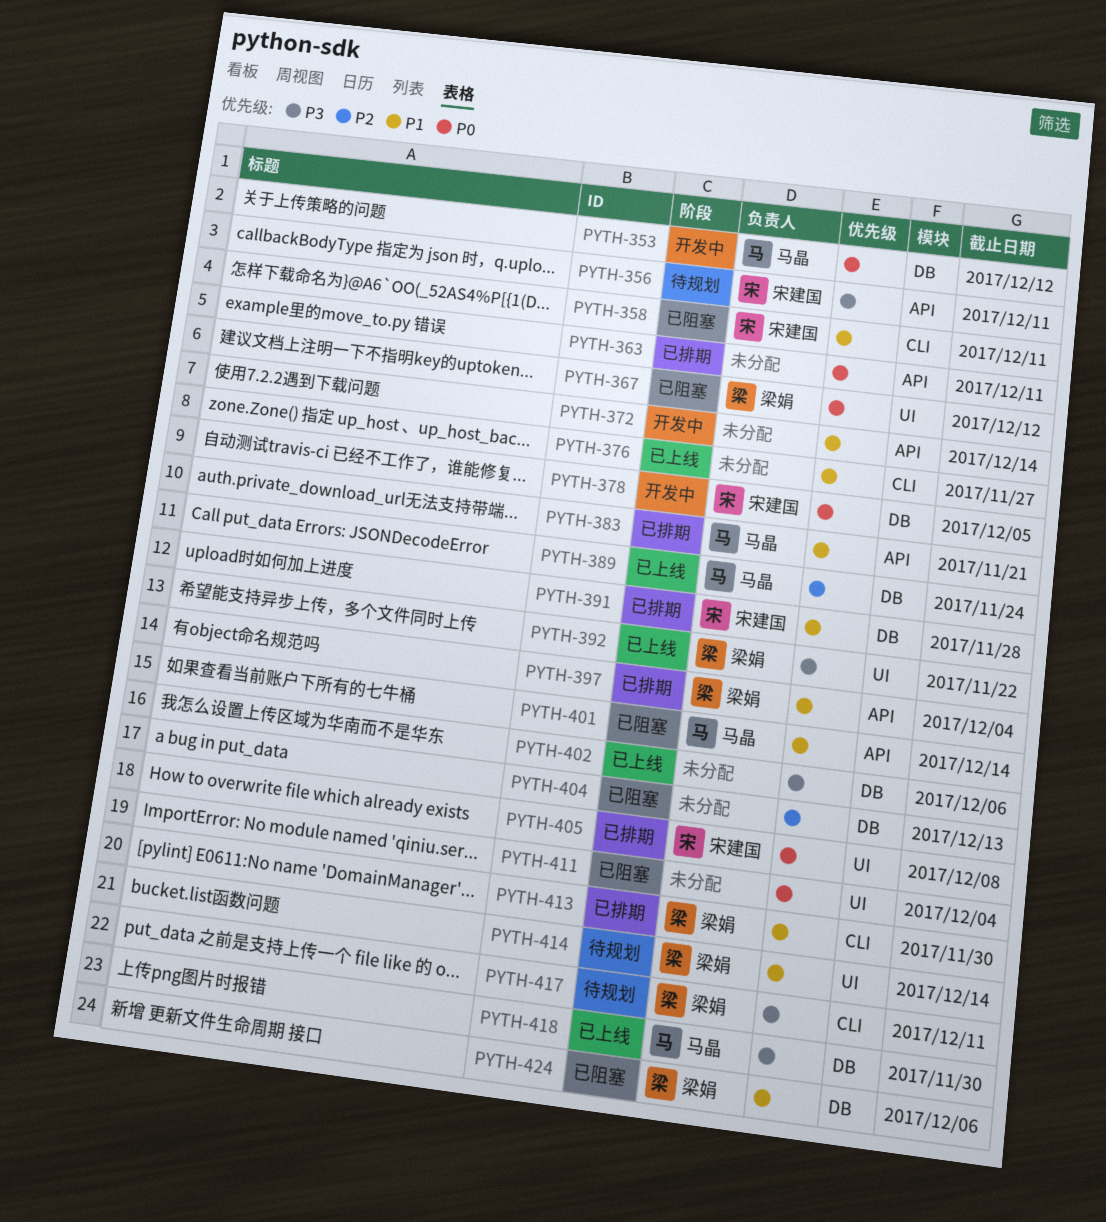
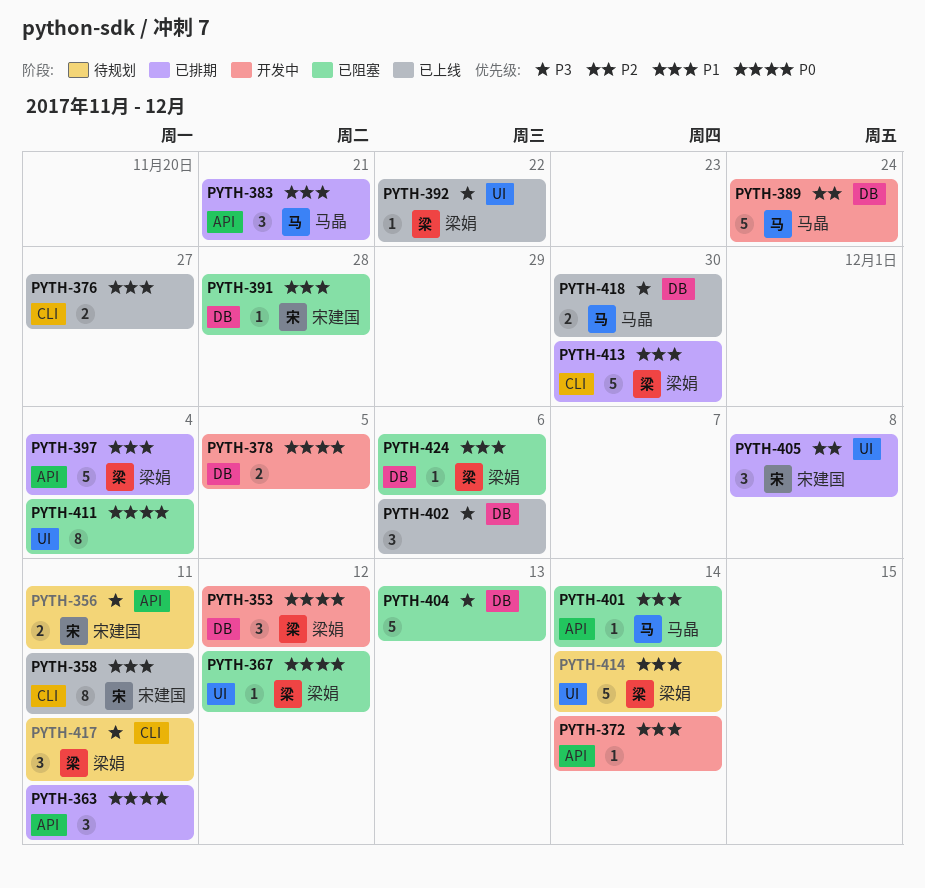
PYTH-353, owner: 马晶 -> 梁娟
PYTH-358, status: 已阻塞 -> 已上线
PYTH-378, owner: 宋建国 -> none
PYTH-389, status: 已上线 -> 开发中
PYTH-391, status: 已排期 -> 已阻塞
PYTH-404, priority: P2 -> P3
PYTH-405, priority: P0 -> P2

